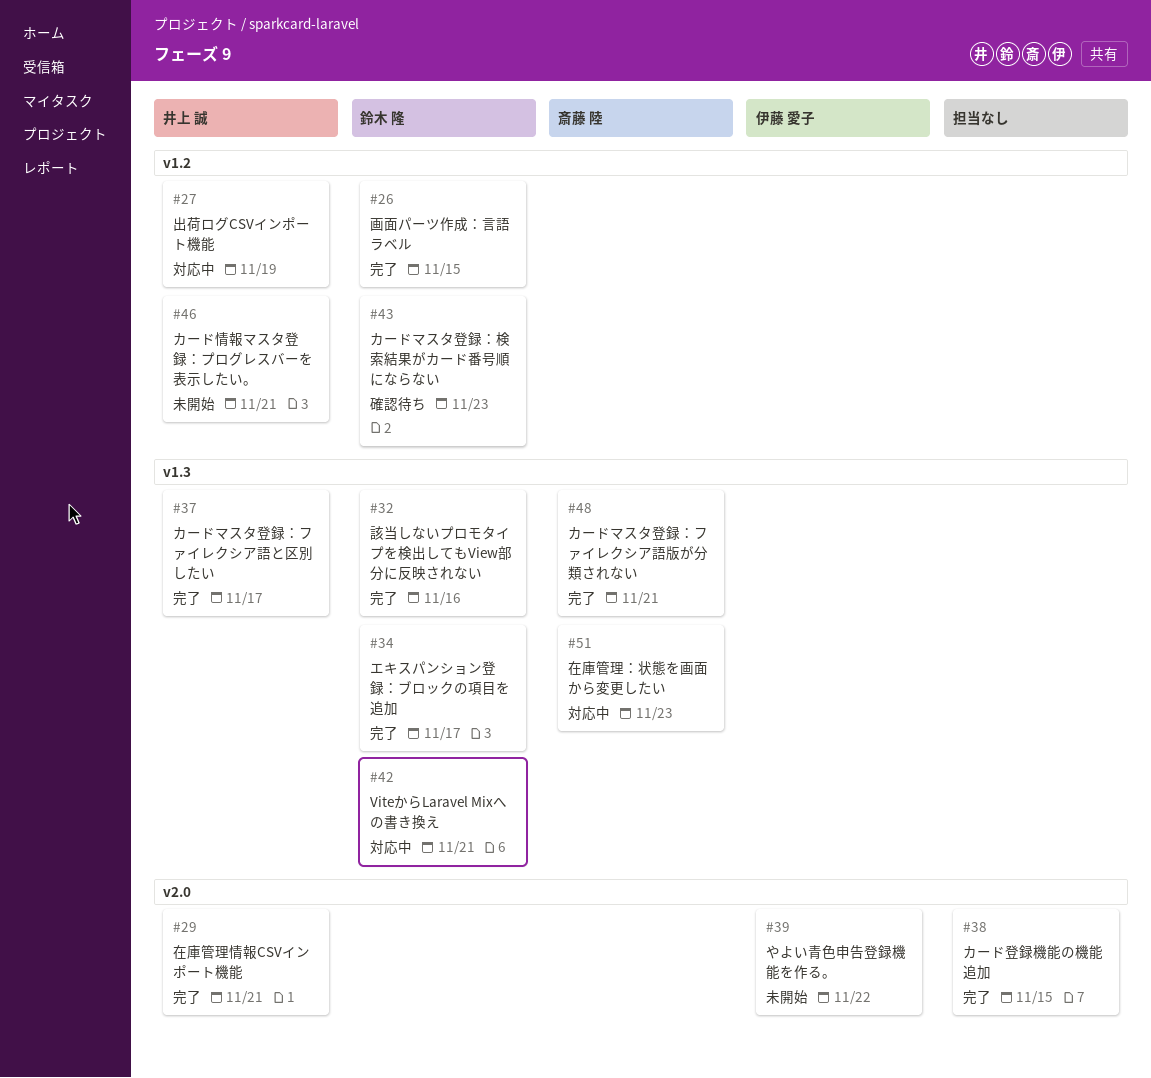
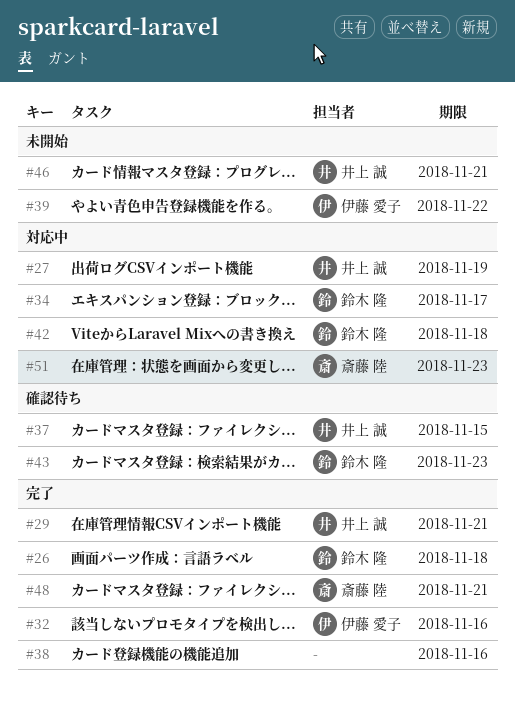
#26, due: Nov 15 -> Nov 18
#32, owner: 鈴木 隆 -> 伊藤 愛子
#34, status: 完了 -> 対応中
#37, status: 完了 -> 確認待ち
#37, due: Nov 17 -> Nov 15
#38, due: Nov 15 -> Nov 16
#42, due: Nov 21 -> Nov 18

